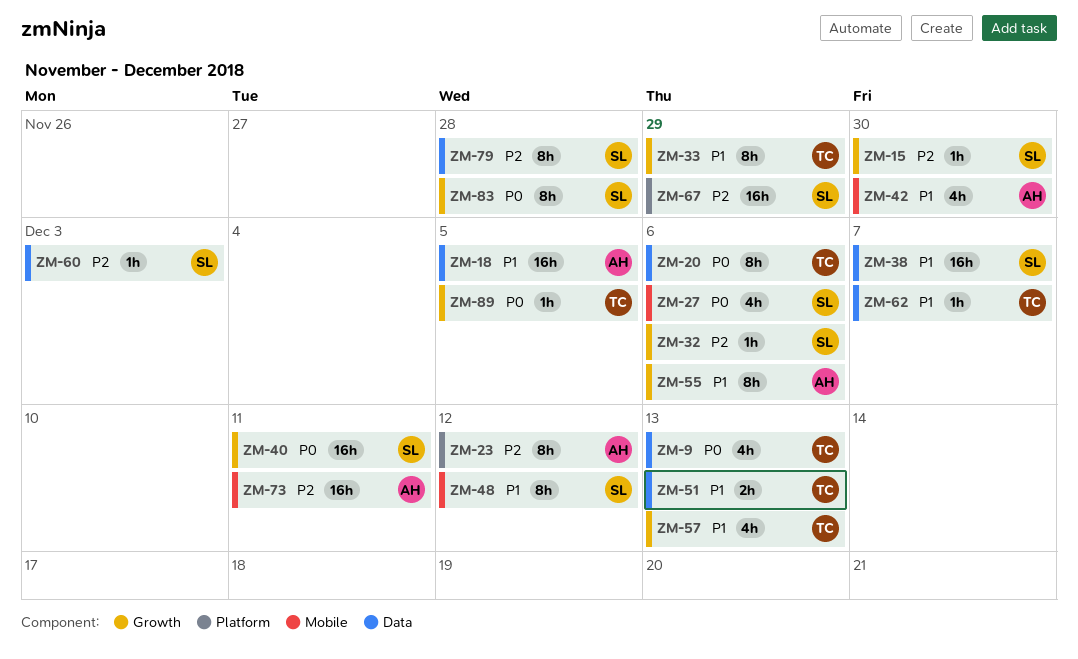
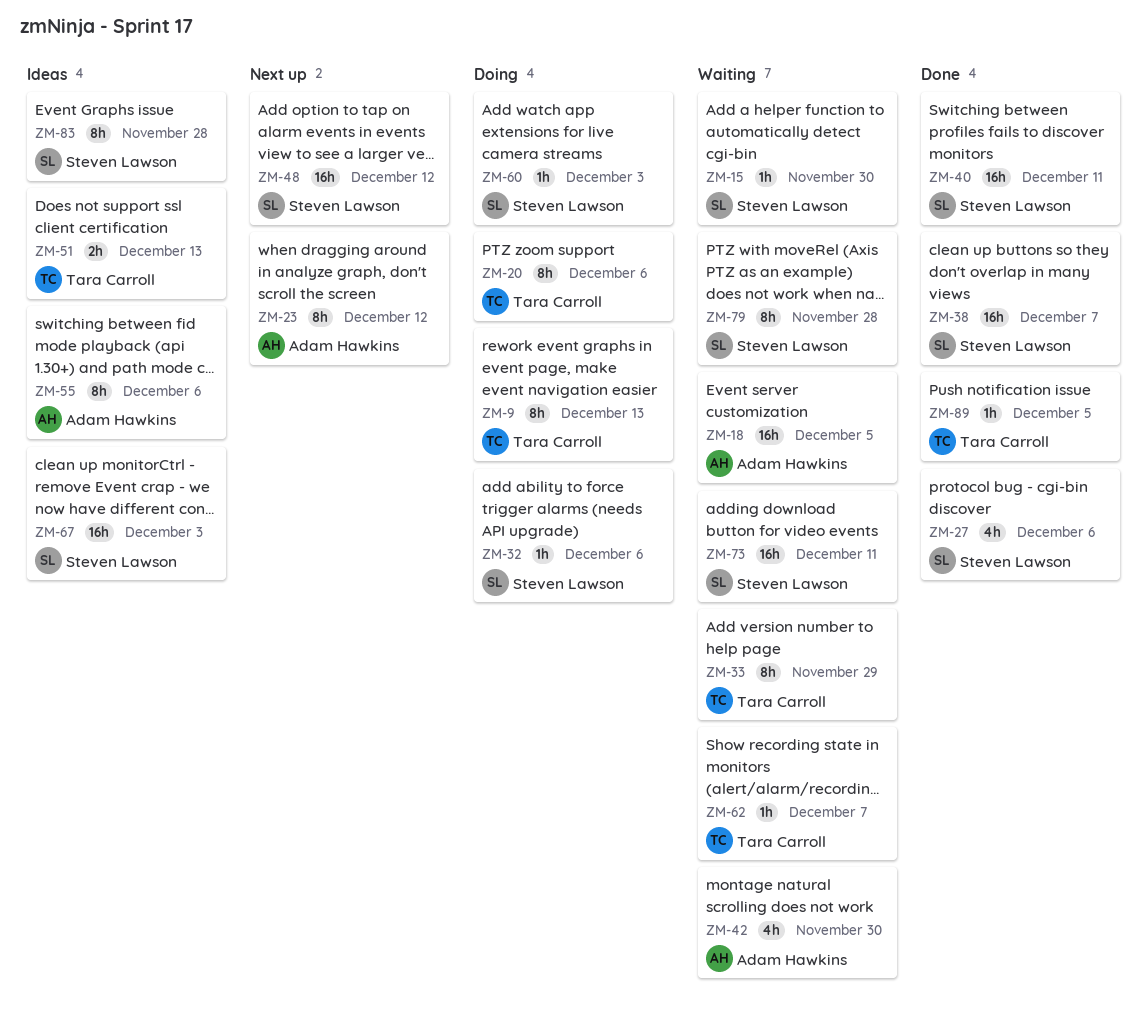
ZM-9, estimate: 4h -> 8h
ZM-48, estimate: 8h -> 16h
ZM-57: present -> none
ZM-67, due: Nov 29 -> Dec 3
ZM-73, owner: Adam Hawkins -> Steven Lawson

